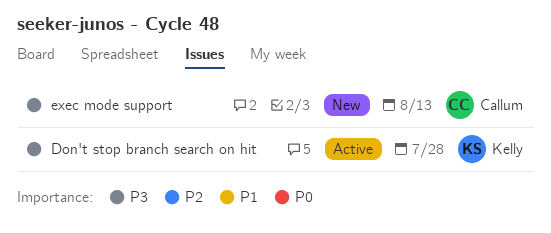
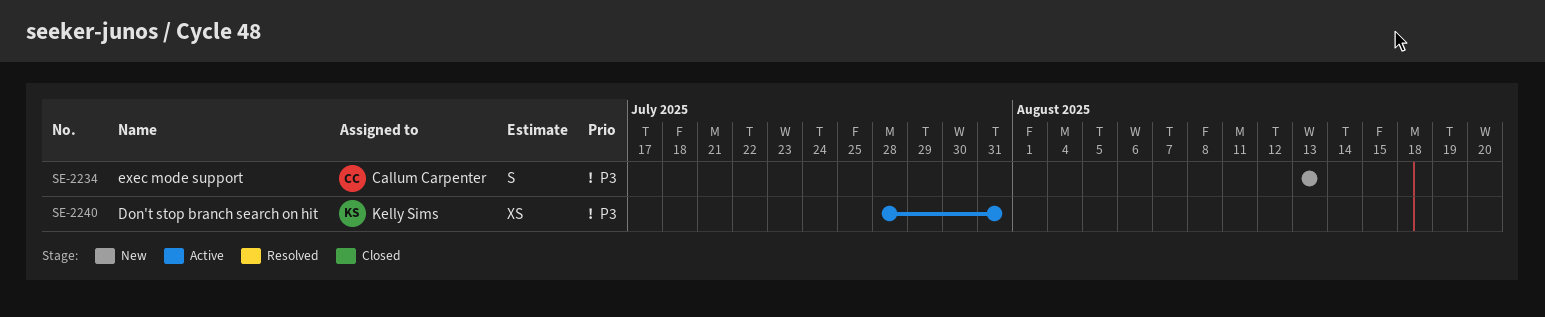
Don't stop branch search on hit, due: Jul 28 -> Jul 31

